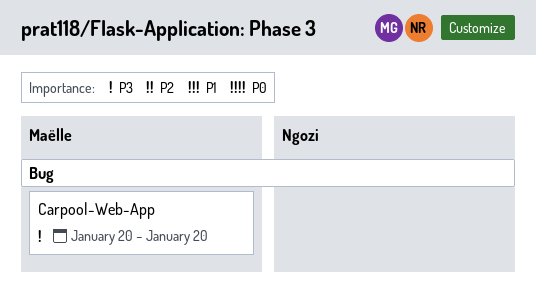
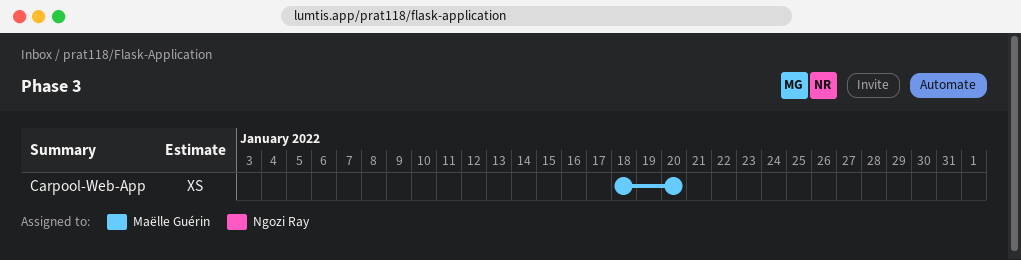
Carpool-Web-App, start: Jan 20 -> Jan 18

